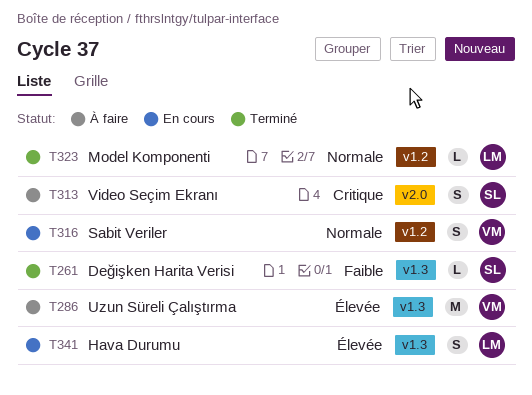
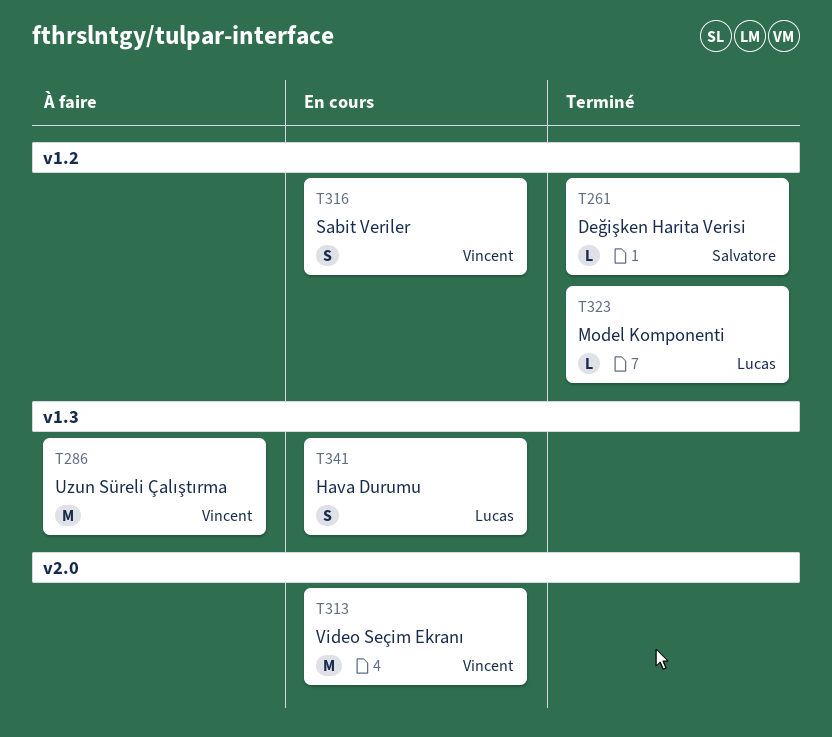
T261, label: v1.3 -> v1.2
T313, status: À faire -> En cours
T313, owner: Salvatore -> Vincent
T313, estimate: S -> M

